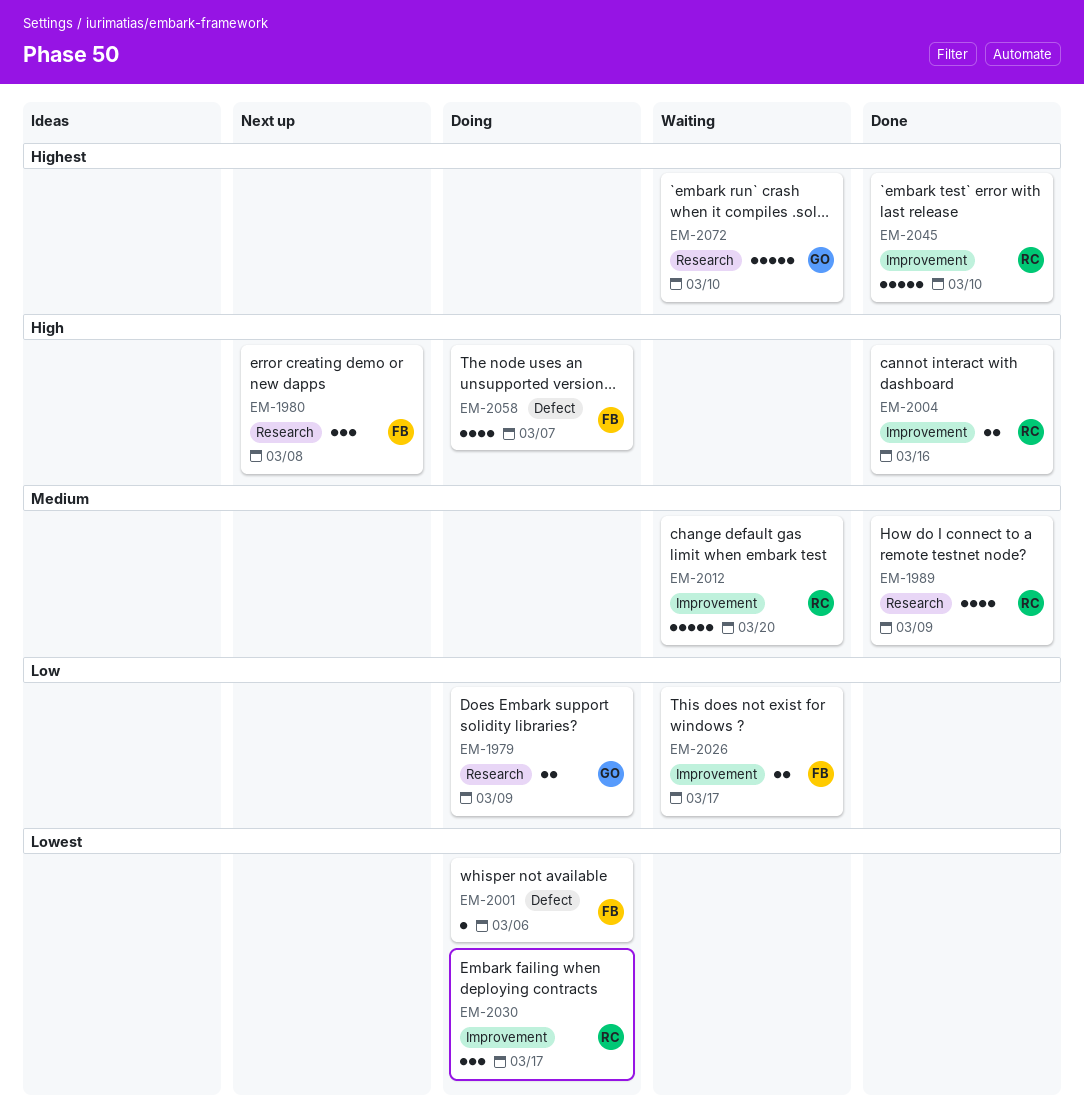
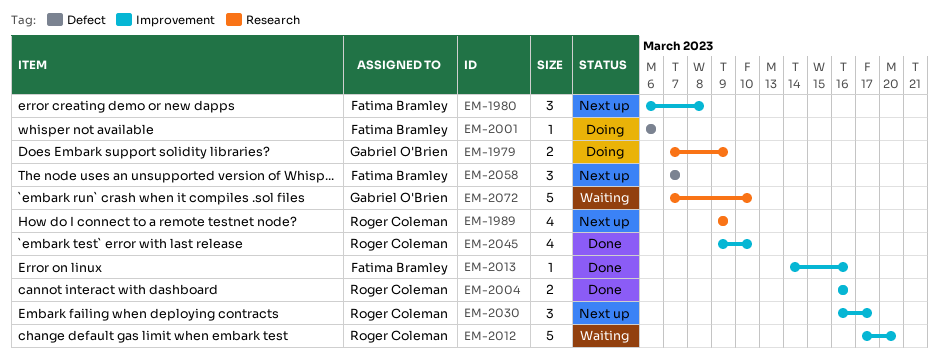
EM-1980, label: Research -> Improvement
EM-1989, status: Done -> Next up
EM-2013: none -> present
EM-2026: present -> none
EM-2030, status: Doing -> Next up
EM-2045, estimate: 5 -> 4
EM-2058, status: Doing -> Next up
EM-2058, estimate: 4 -> 3

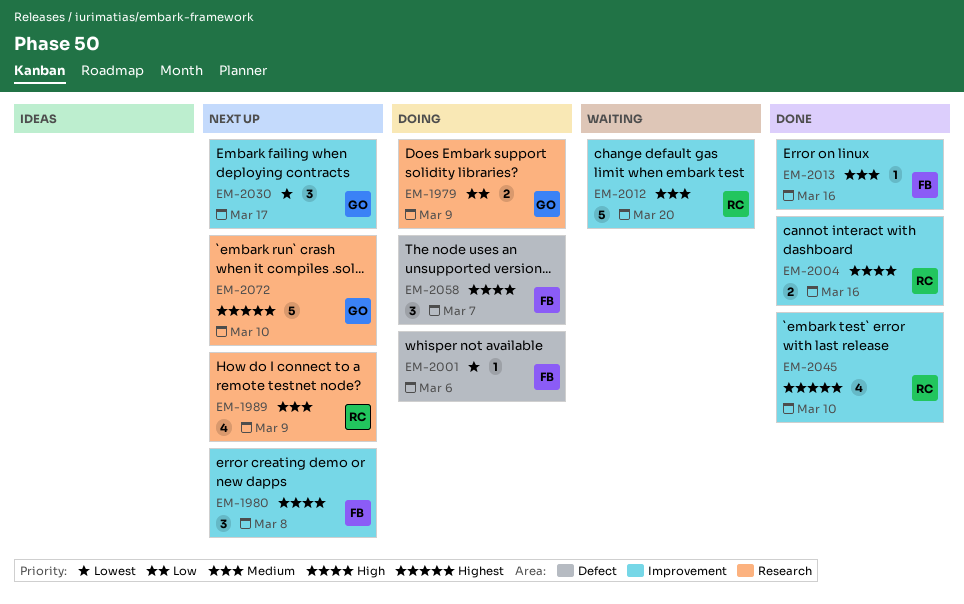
EM-2030, owner: Roger Coleman -> Gabriel O'Brien
EM-2058, status: Next up -> Doing
EM-2072, status: Waiting -> Next up

